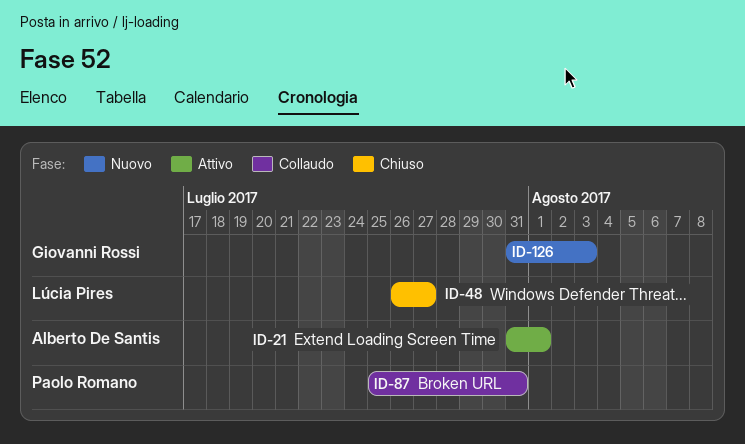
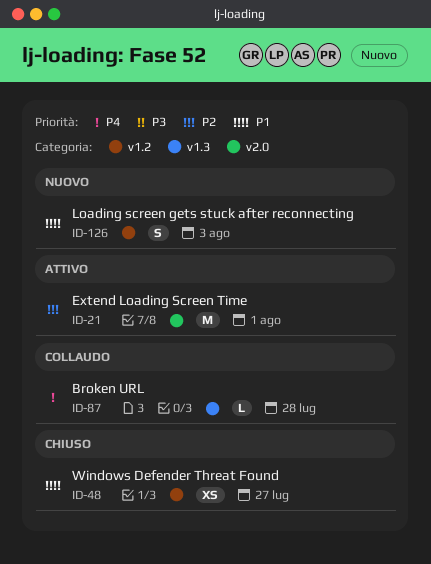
ID-87, due: Jul 31 -> Jul 28

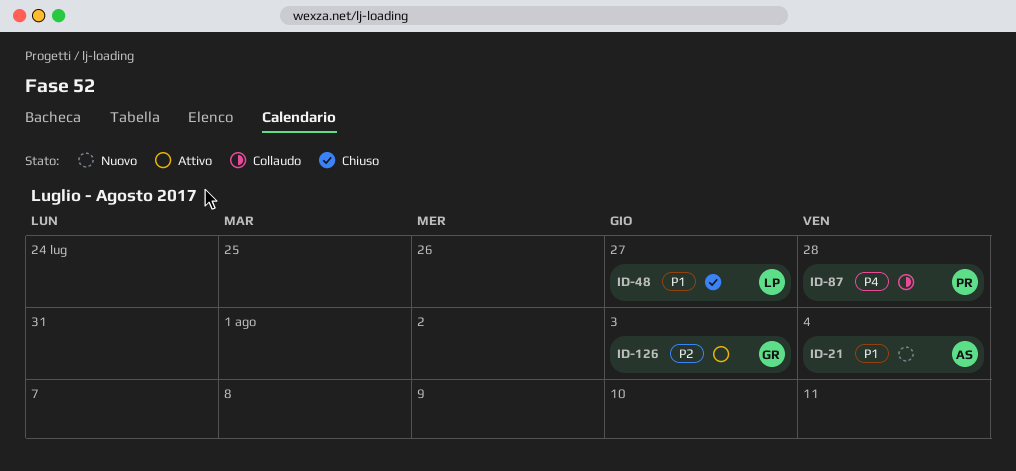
ID-21, status: Attivo -> Nuovo
ID-21, priority: P2 -> P1
ID-21, due: Aug 1 -> Aug 4
ID-126, status: Nuovo -> Attivo
ID-126, priority: P1 -> P2

